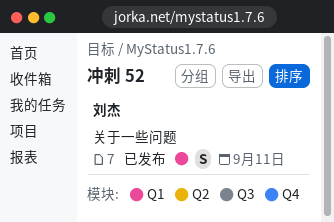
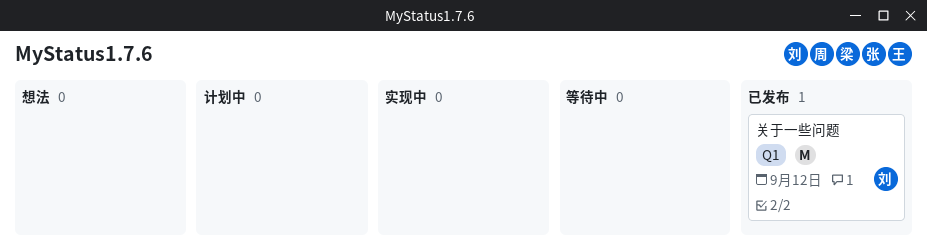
关于一些问题, estimate: S -> M
关于一些问题, due: Sep 11 -> Sep 12

